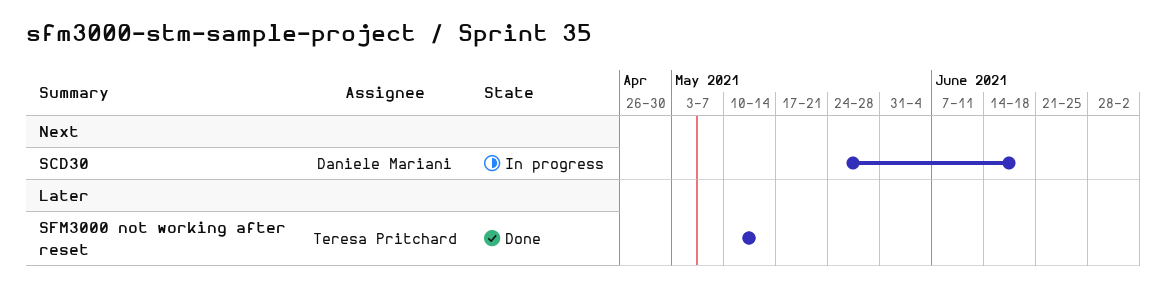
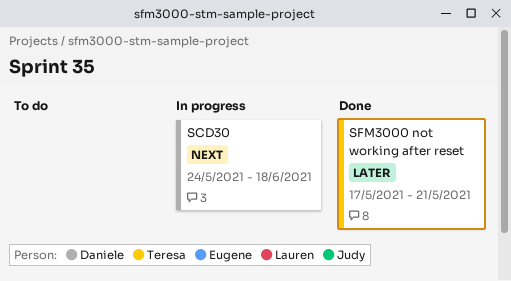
SFM3000 not working after reset, start: May 10 -> May 17
SFM3000 not working after reset, due: May 14 -> May 21

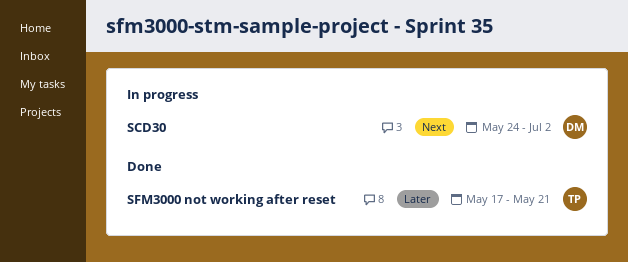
SCD30, due: Jun 18 -> Jul 2

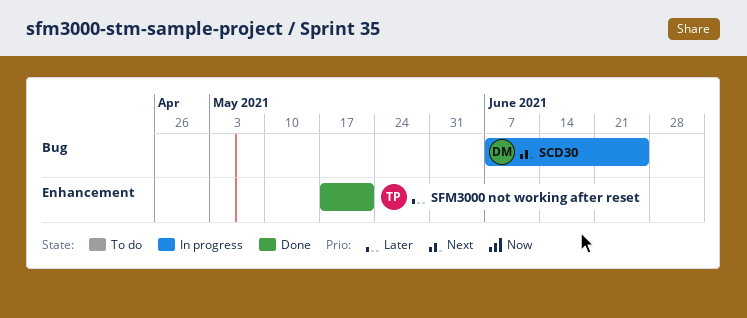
SCD30, start: May 24 -> Jun 7
SCD30, due: Jul 2 -> Jun 25

